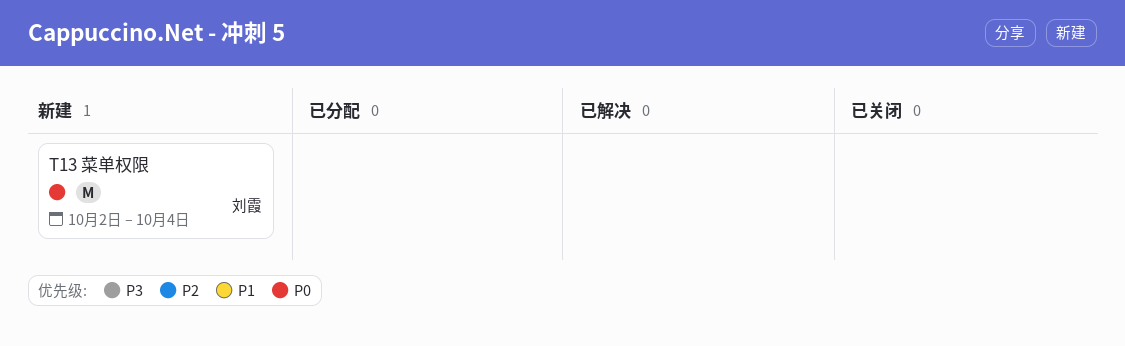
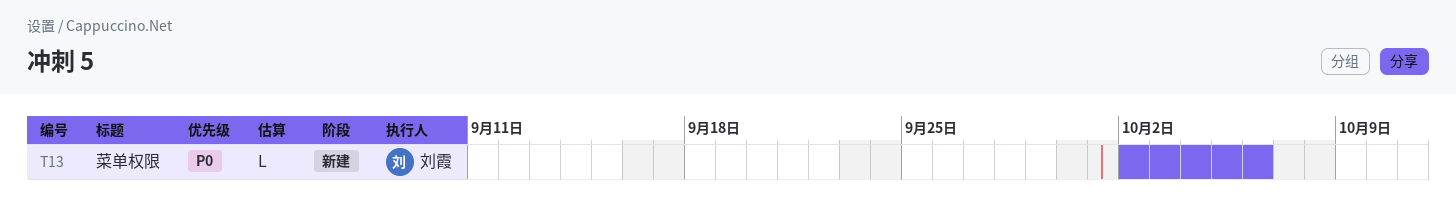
T13, estimate: M -> L
T13, due: Oct 4 -> Oct 6

